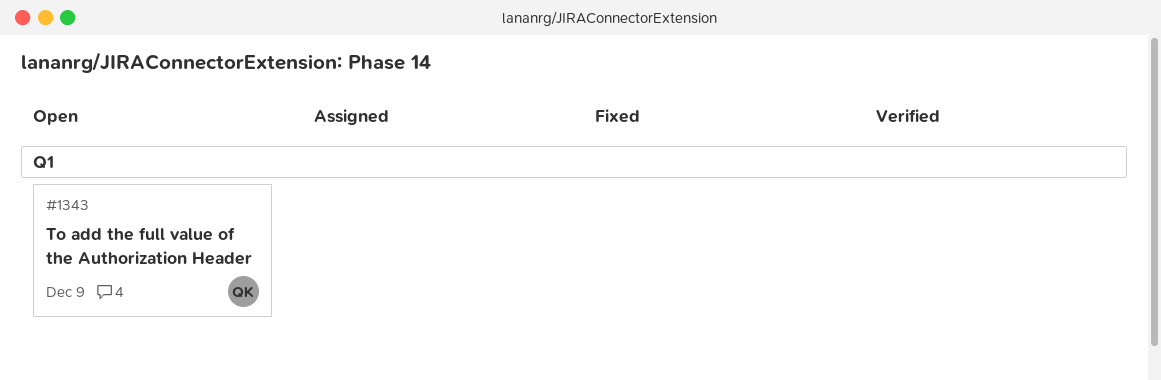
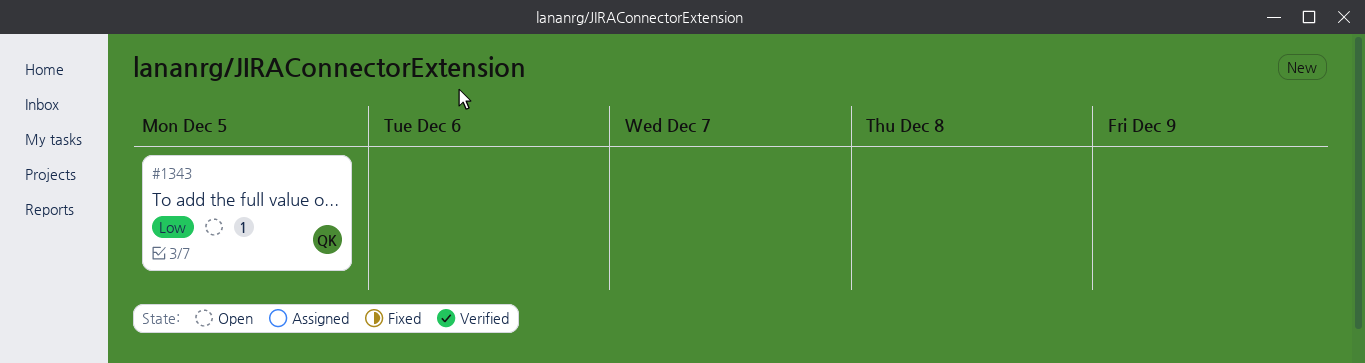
#1343, due: Dec 9 -> Dec 5

